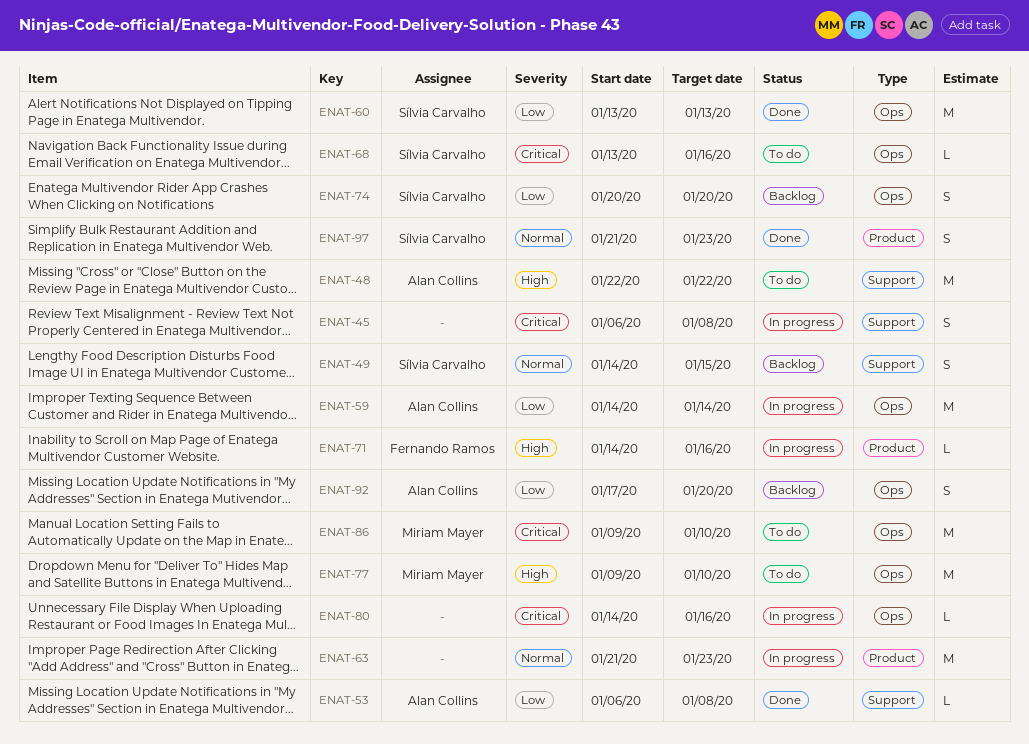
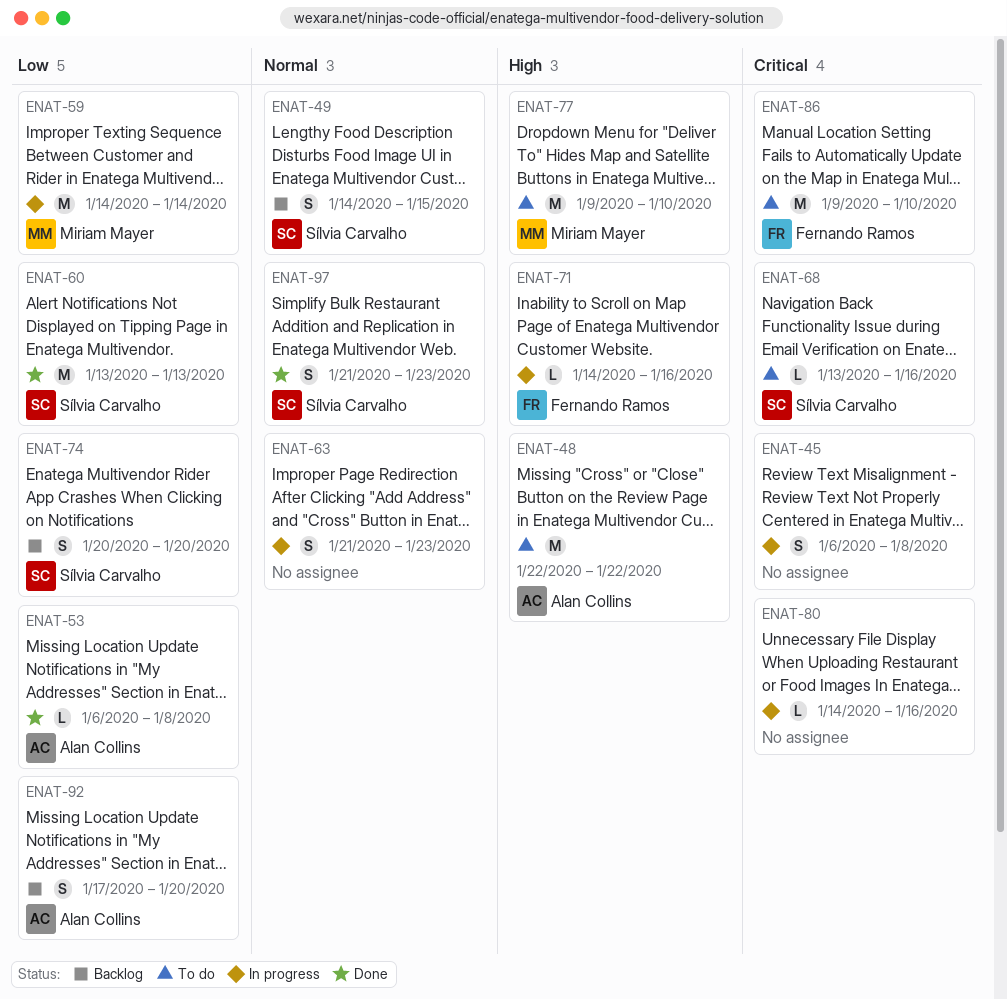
ENAT-59, owner: Alan Collins -> Miriam Mayer
ENAT-63, estimate: M -> S
ENAT-86, owner: Miriam Mayer -> Fernando Ramos

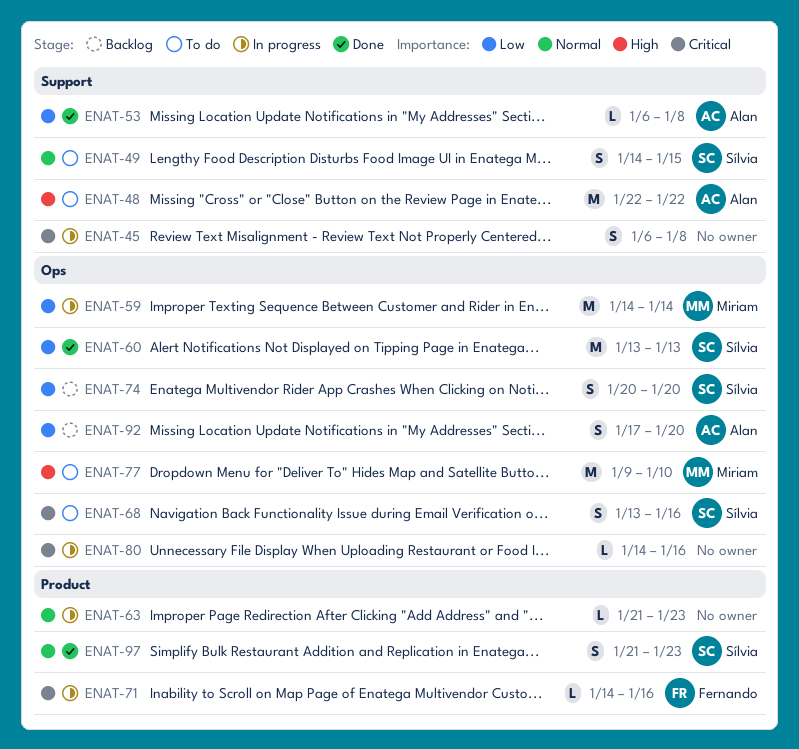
ENAT-49, status: Backlog -> To do
ENAT-63, estimate: S -> L
ENAT-68, estimate: L -> S
ENAT-71, priority: High -> Critical
ENAT-86: present -> none

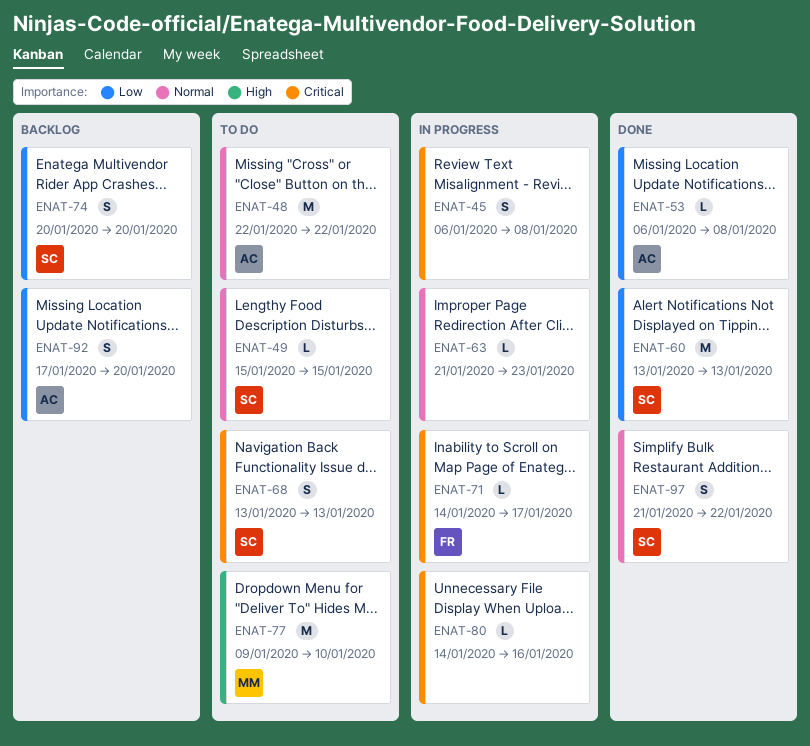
ENAT-48, priority: High -> Normal
ENAT-49, estimate: S -> L
ENAT-49, start: Jan 14 -> Jan 15
ENAT-59: present -> none
ENAT-68, due: Jan 16 -> Jan 13
ENAT-71, due: Jan 16 -> Jan 17
ENAT-97, due: Jan 23 -> Jan 22

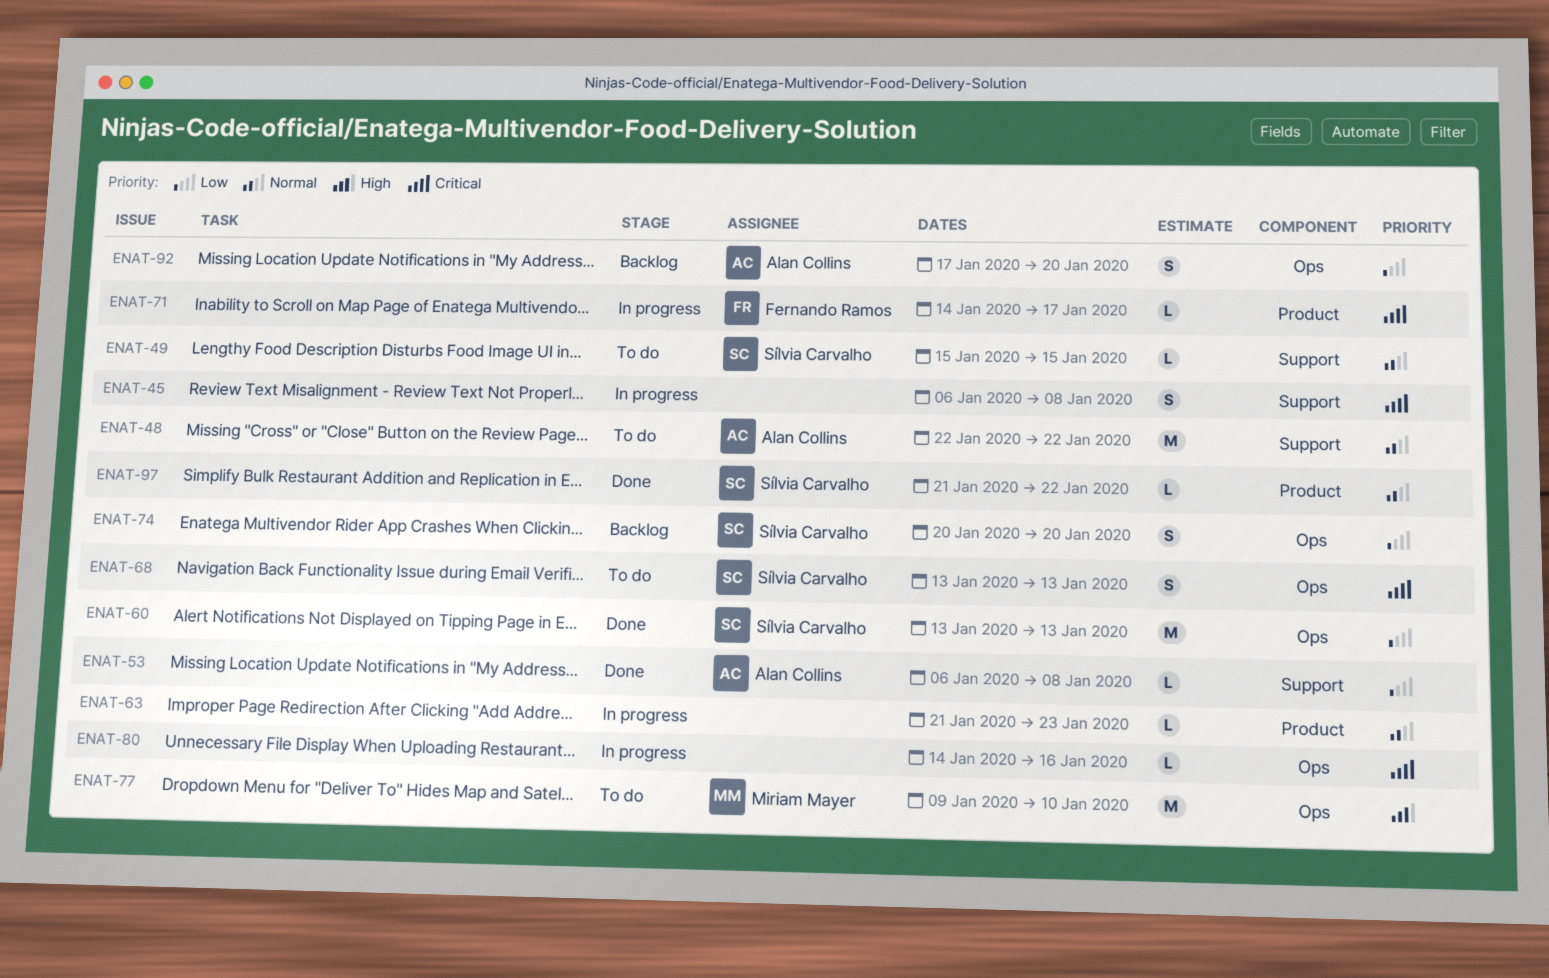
ENAT-97, estimate: S -> L

